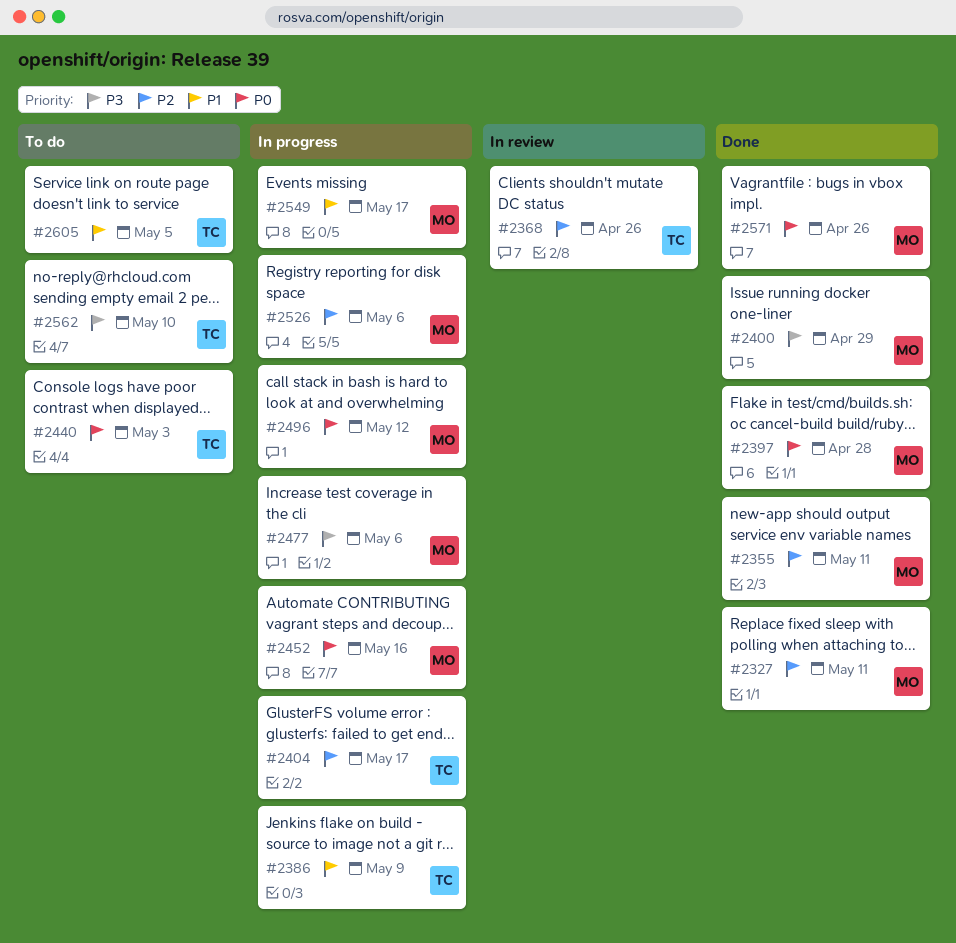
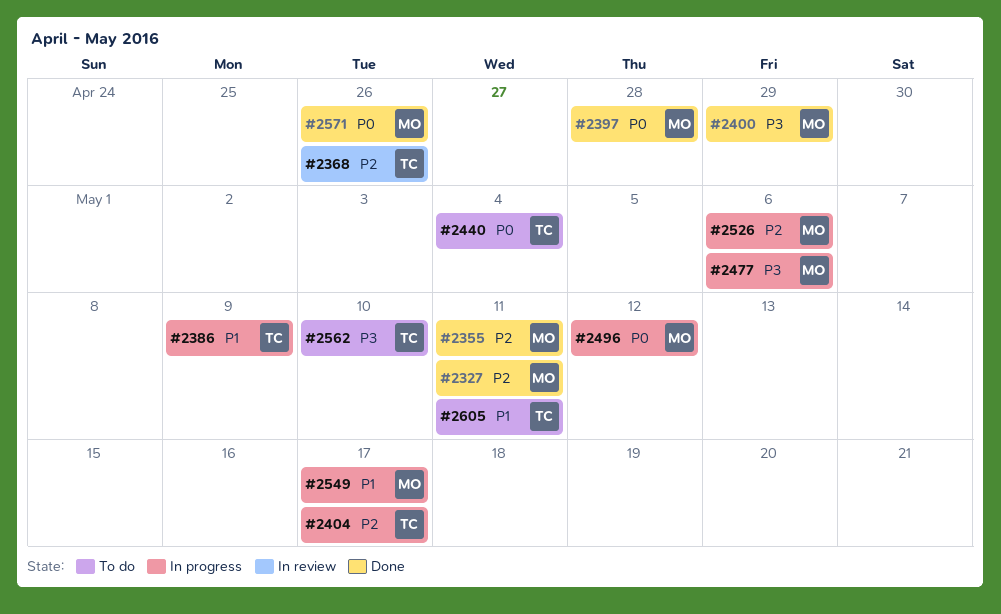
#2440, due: May 3 -> May 4
#2452: present -> none
#2605, due: May 5 -> May 11

